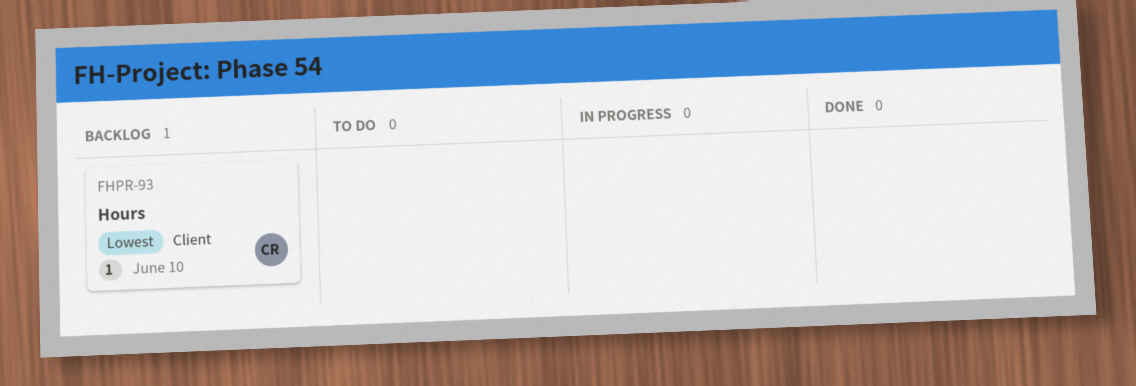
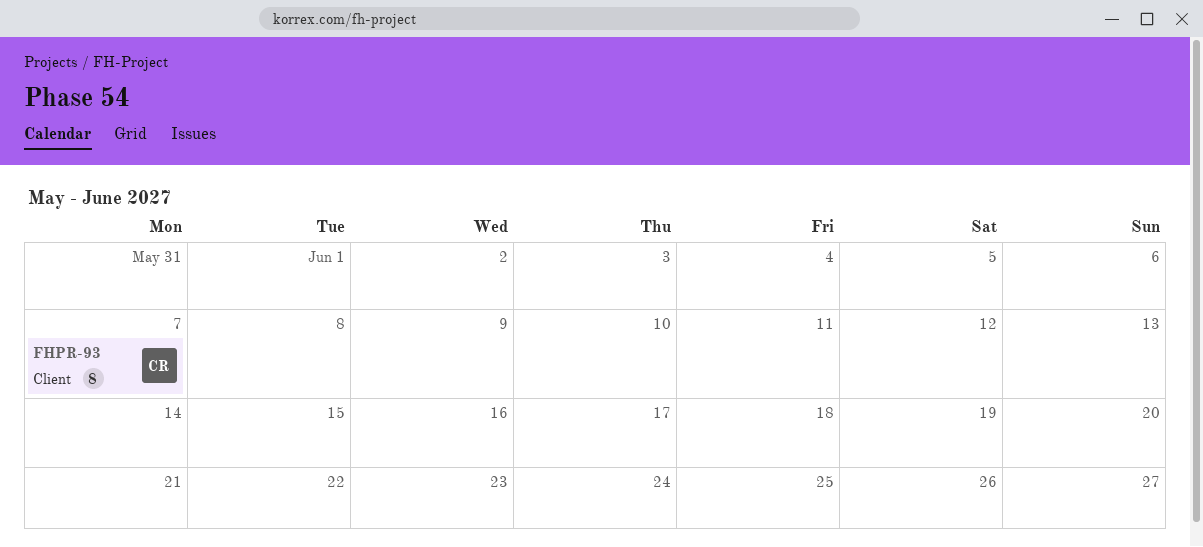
FHPR-93, estimate: 1 -> 8
FHPR-93, due: Jun 10 -> Jun 7

